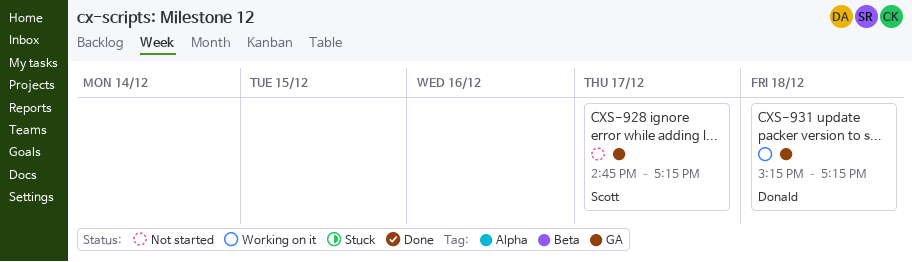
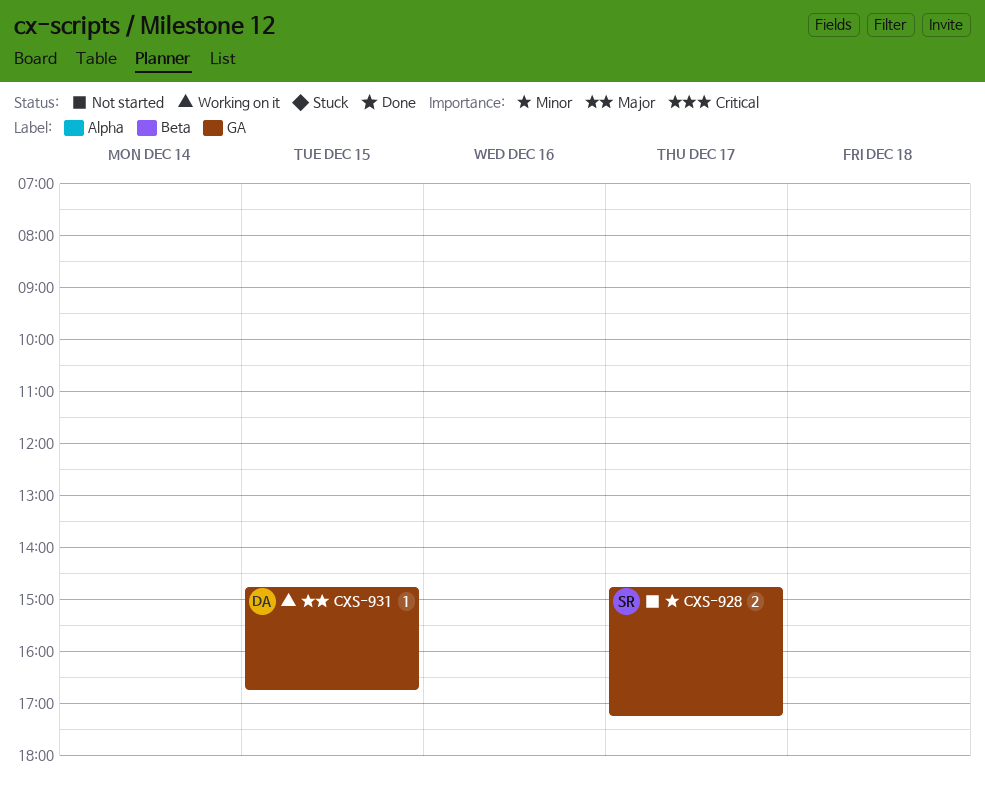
CXS-931, day: Dec 18 -> Dec 15
CXS-931, begins: 15:15 -> 14:45
CXS-931, ends: 17:15 -> 16:45

